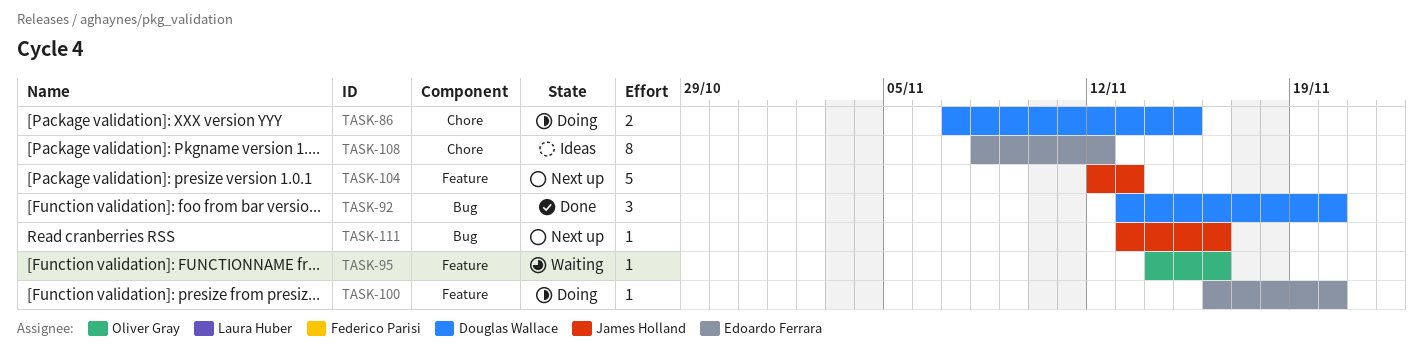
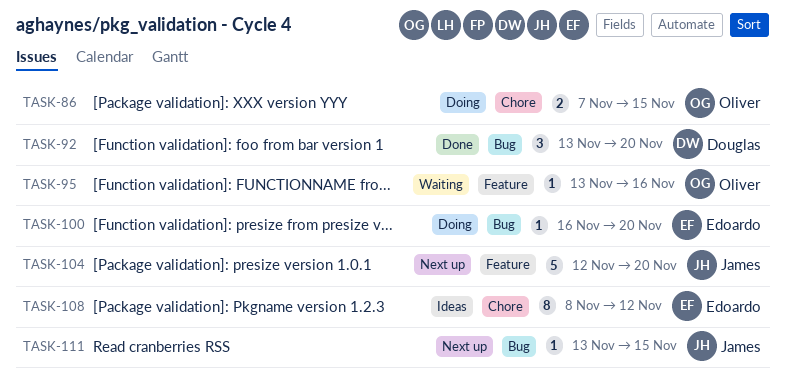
TASK-86, owner: Douglas Wallace -> Oliver Gray
TASK-95, start: Nov 14 -> Nov 13
TASK-100, label: Feature -> Bug
TASK-104, due: Nov 13 -> Nov 20
TASK-111, due: Nov 16 -> Nov 15

